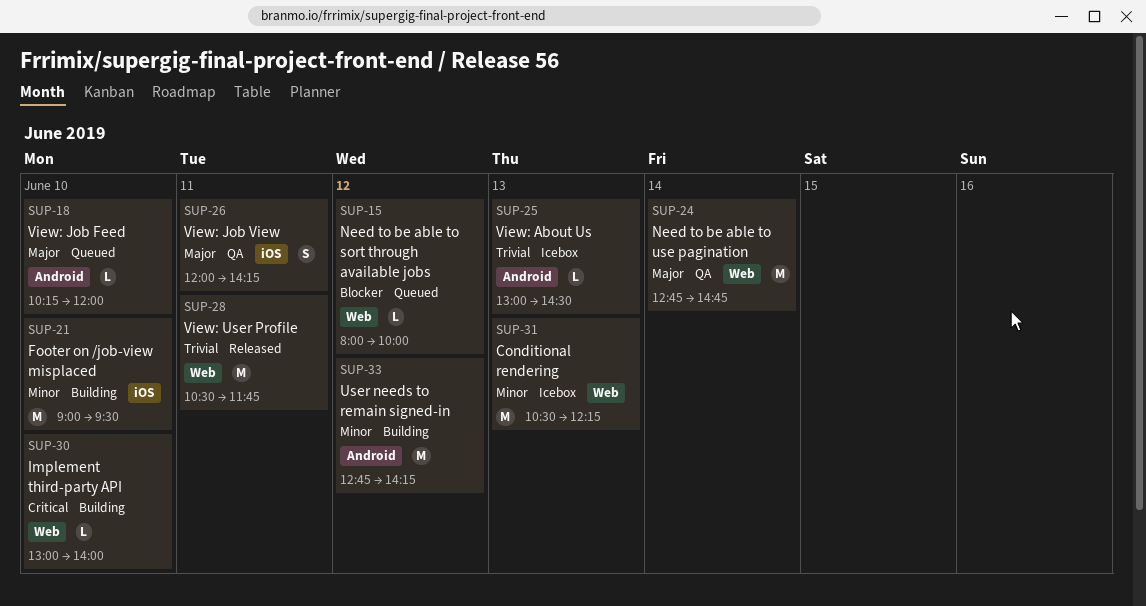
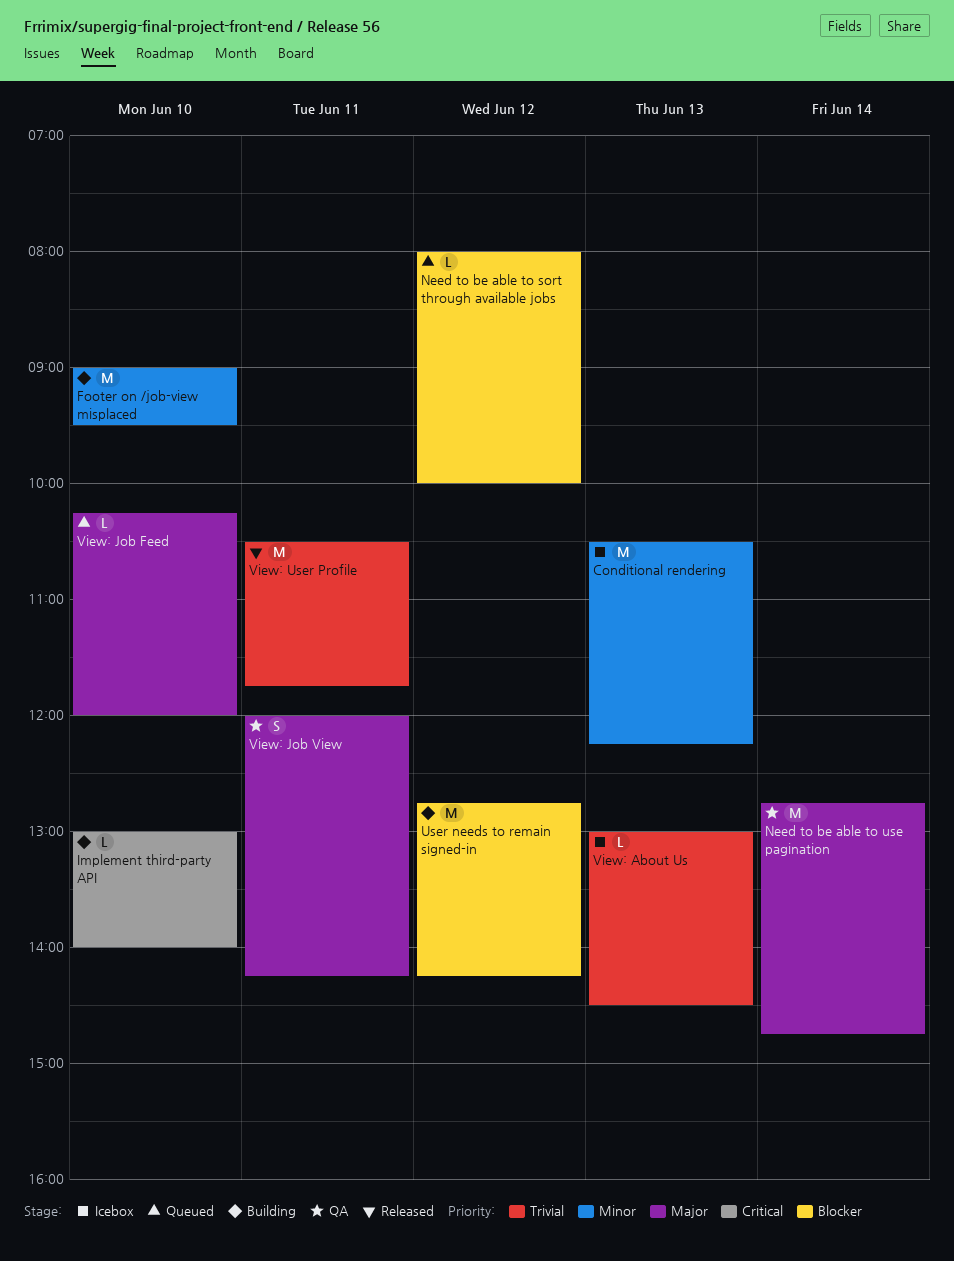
User needs to remain signed-in, priority: Minor -> Blocker

